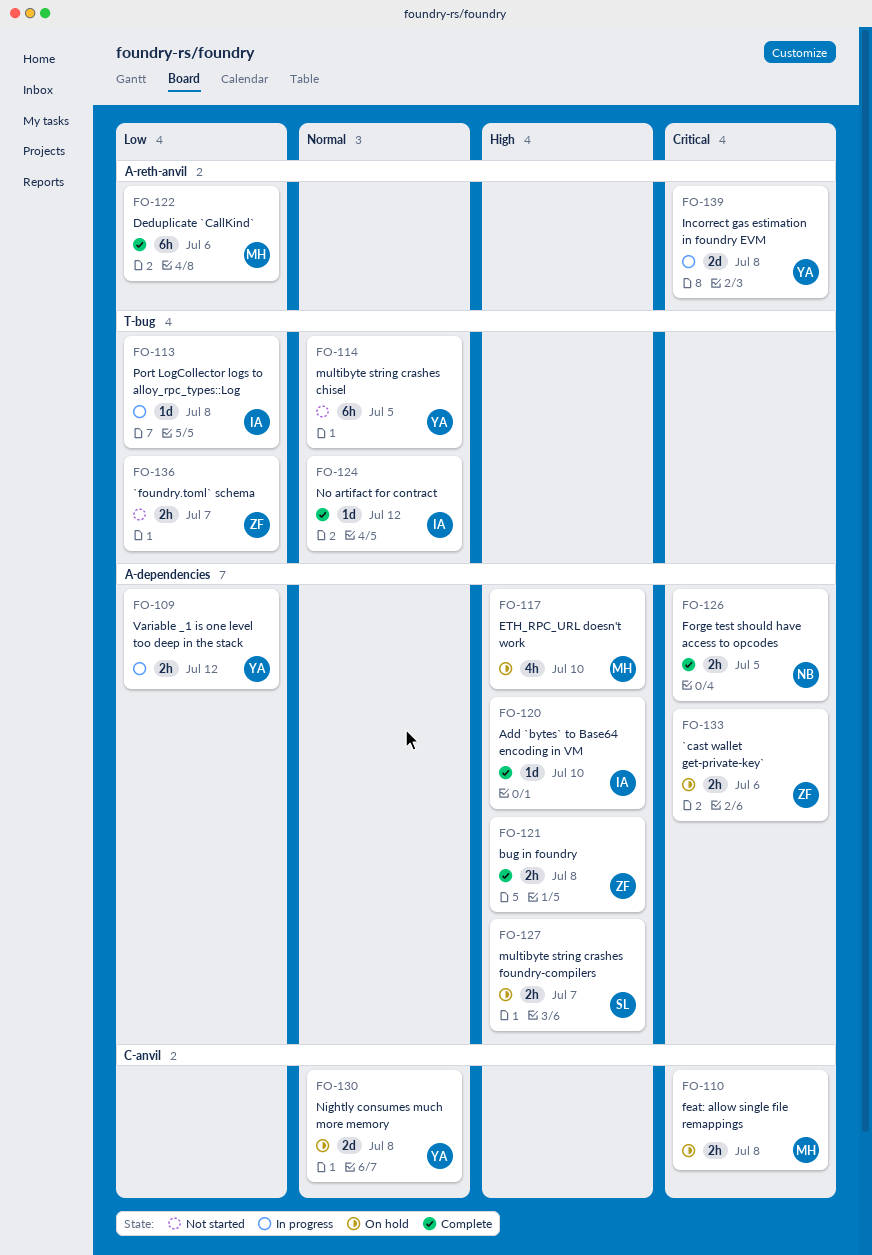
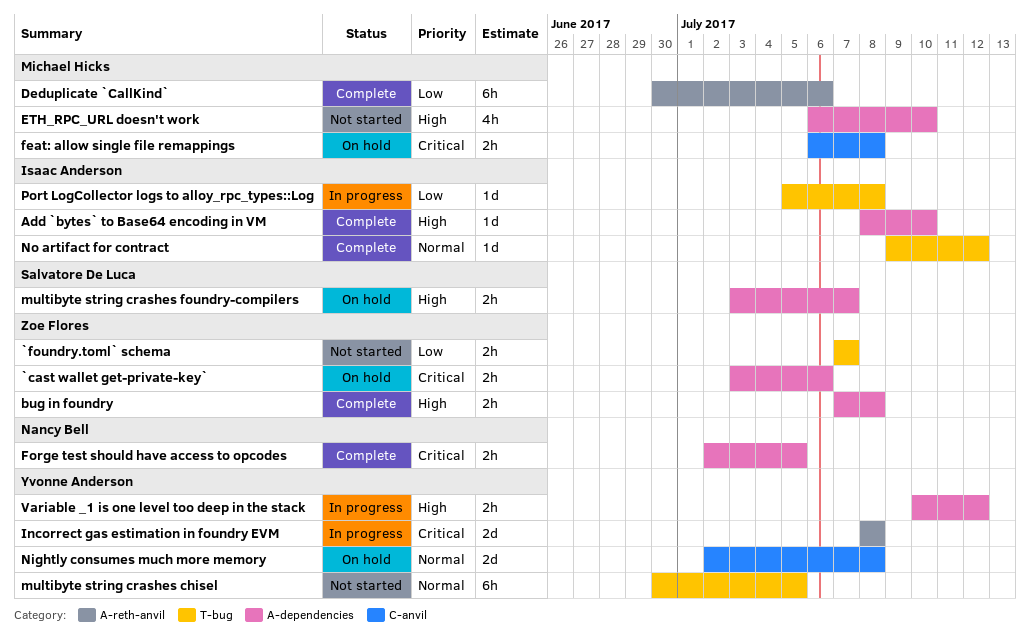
ETH_RPC_URL doesn't work, status: On hold -> Not started
Variable _1 is one level too deep in the stack, priority: Low -> High

